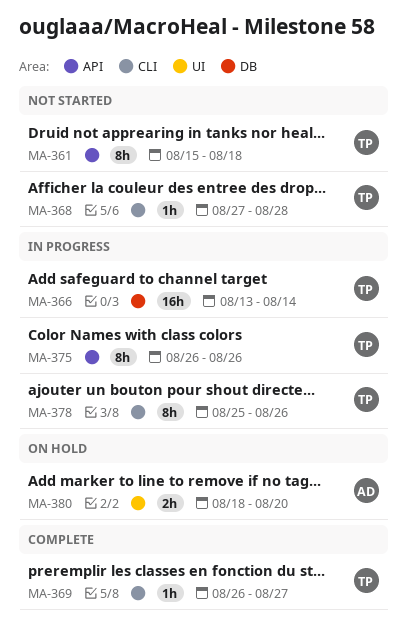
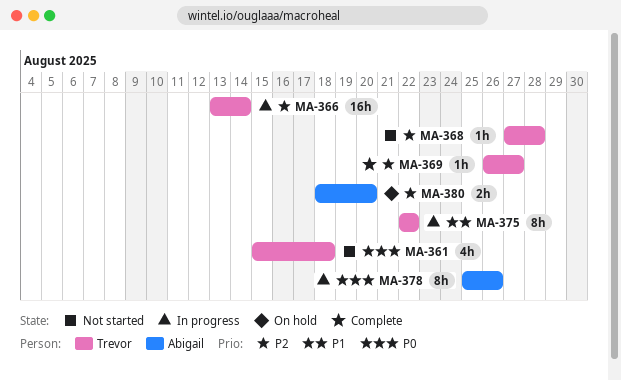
MA-361, estimate: 8h -> 4h
MA-375, start: Aug 26 -> Aug 22
MA-375, due: Aug 26 -> Aug 22
MA-378, owner: Trevor -> Abigail

